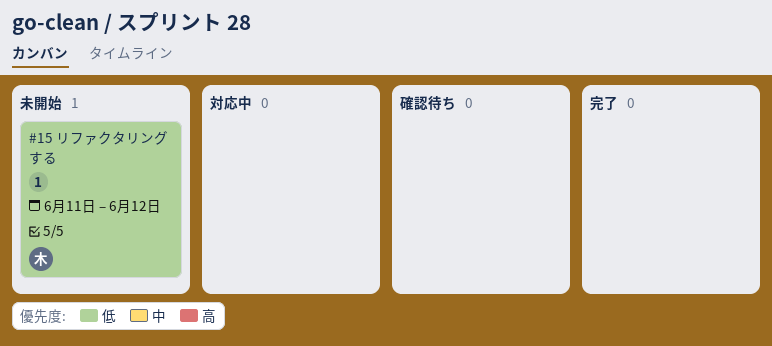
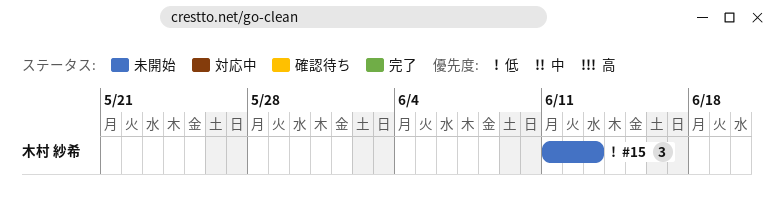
#15, estimate: 1 -> 3
#15, due: Jun 12 -> Jun 13

